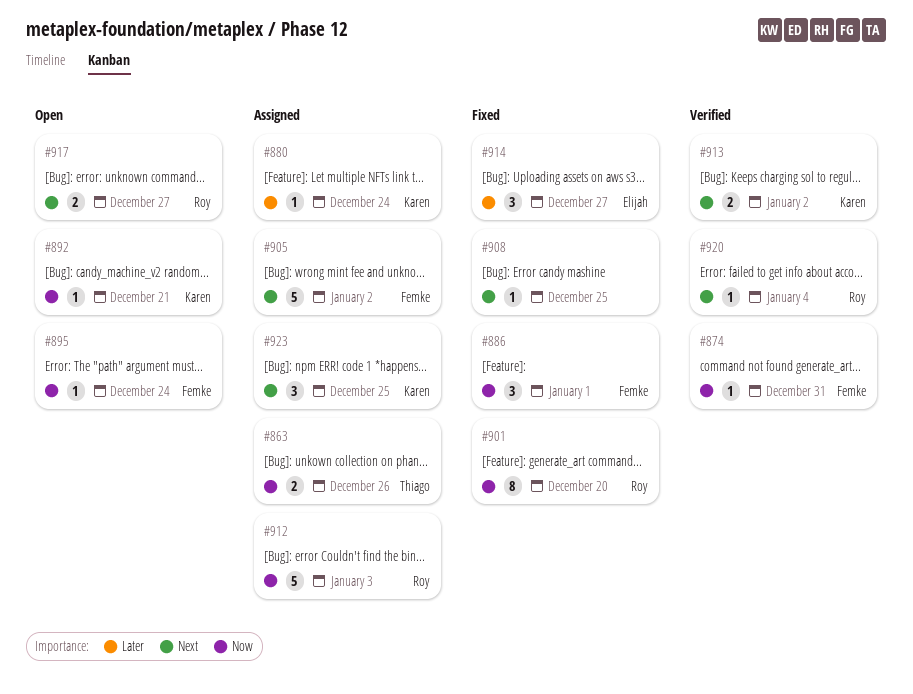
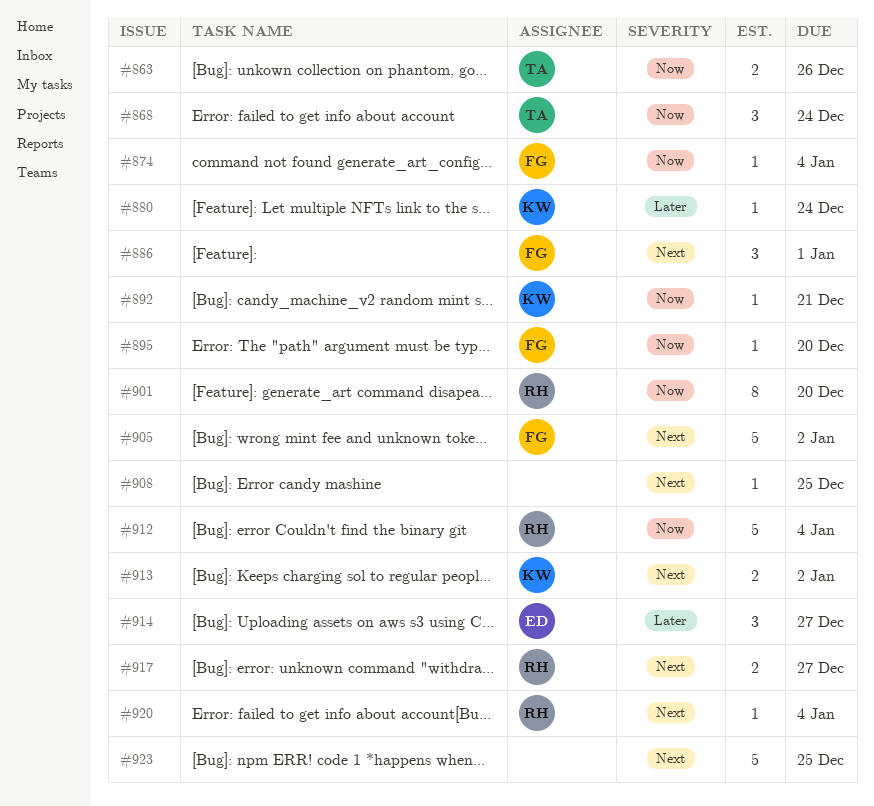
#868: none -> present
#874, due: Dec 31 -> Jan 4
#886, priority: Now -> Next
#895, due: Dec 24 -> Dec 20
#912, due: Jan 3 -> Jan 4
#923, owner: Karen -> none
#923, estimate: 3 -> 5

